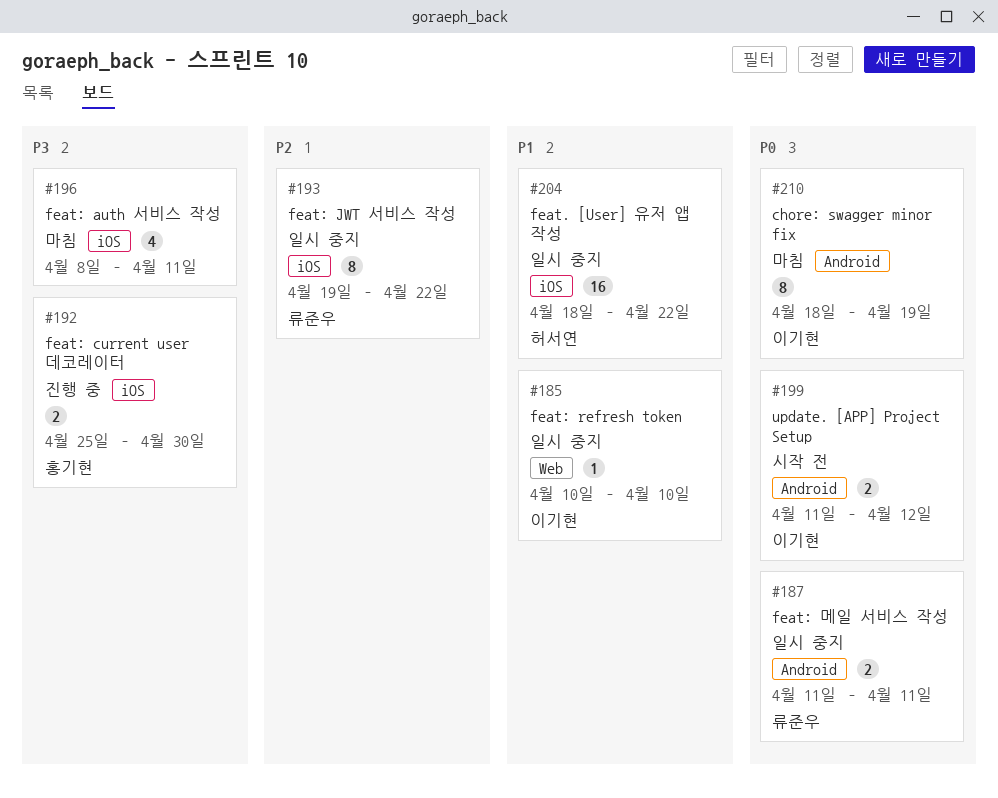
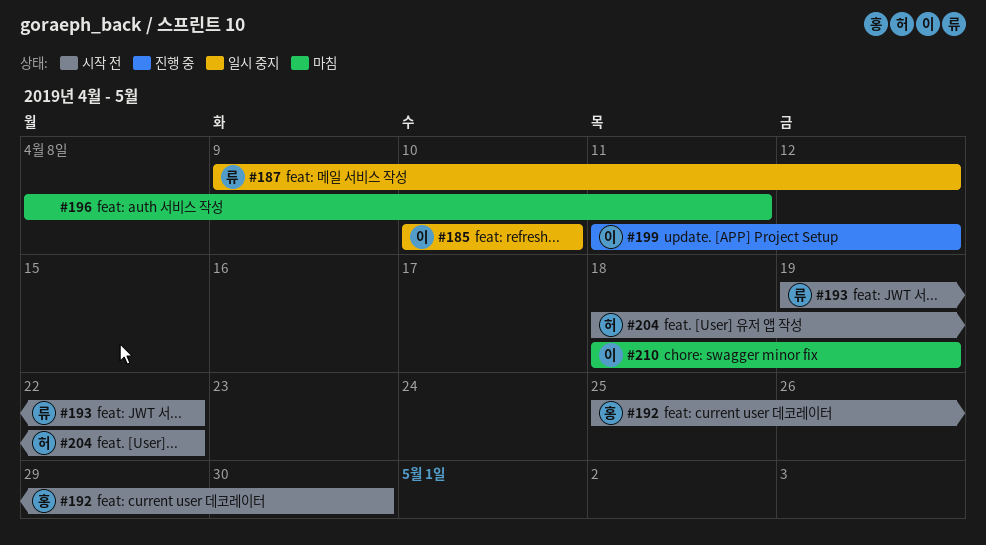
#187, start: Apr 11 -> Apr 9
#187, due: Apr 11 -> Apr 12
#192, status: 진행 중 -> 시작 전
#193, status: 일시 중지 -> 시작 전
#199, status: 시작 전 -> 진행 중
#204, status: 일시 중지 -> 시작 전

